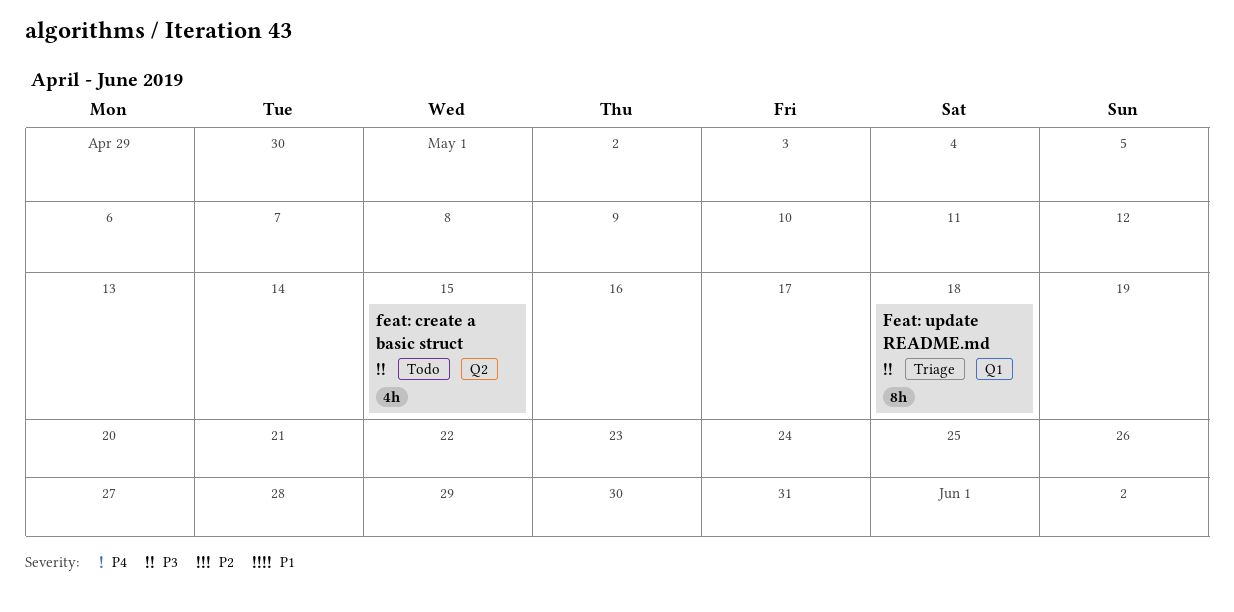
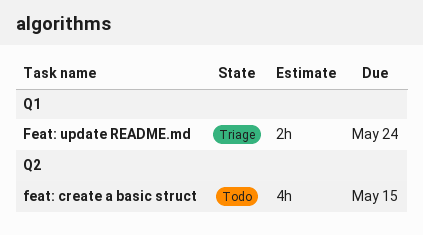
Feat: update README.md, estimate: 8h -> 2h
Feat: update README.md, due: May 18 -> May 24

